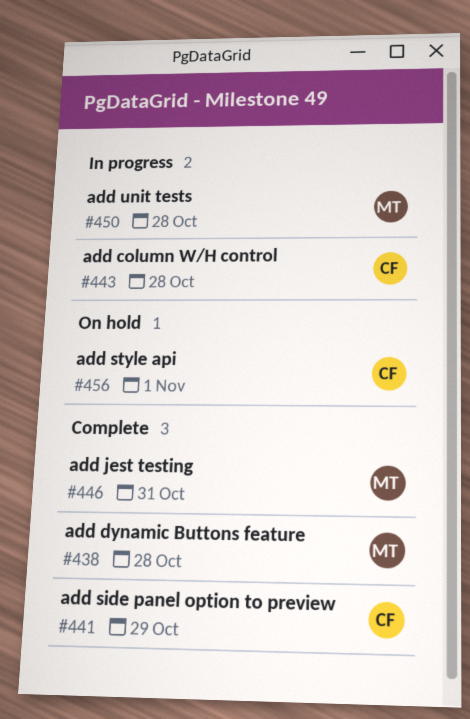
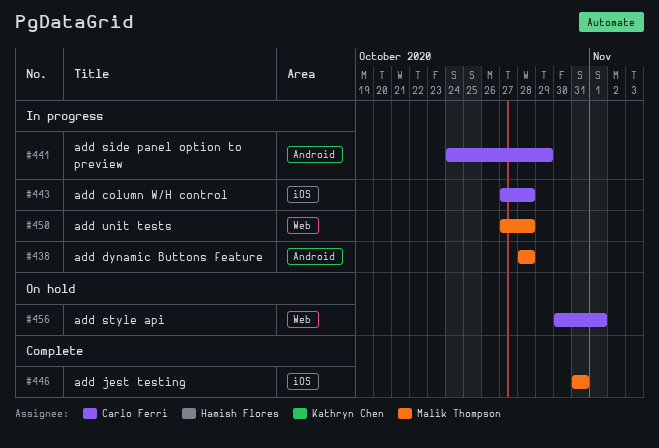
#438, status: Complete -> In progress
#441, status: Complete -> In progress

